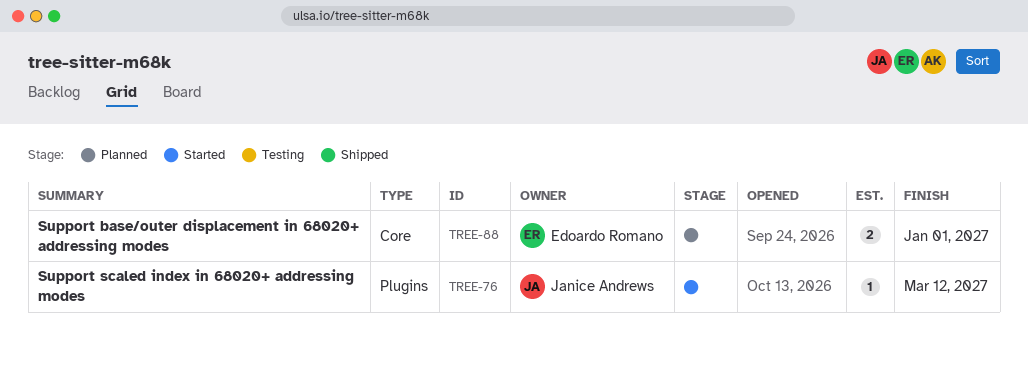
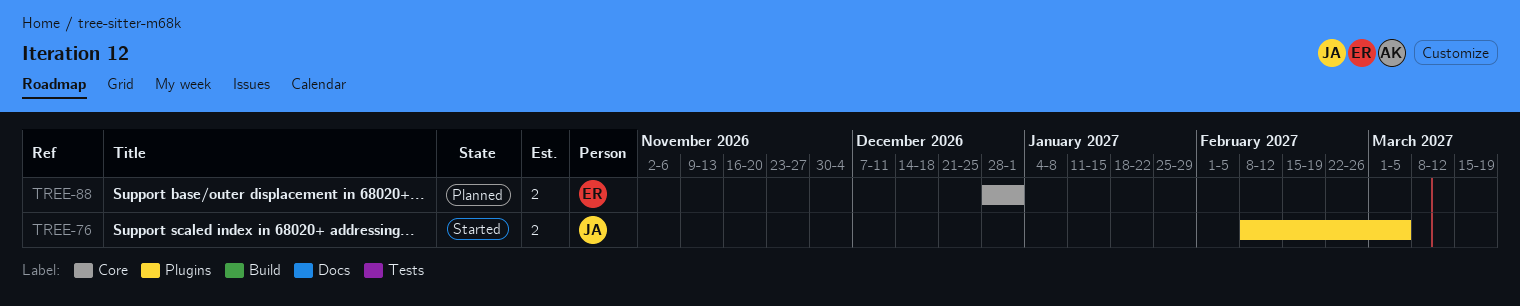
TREE-76, estimate: 1 -> 2
TREE-76, due: Mar 12 -> Mar 5

